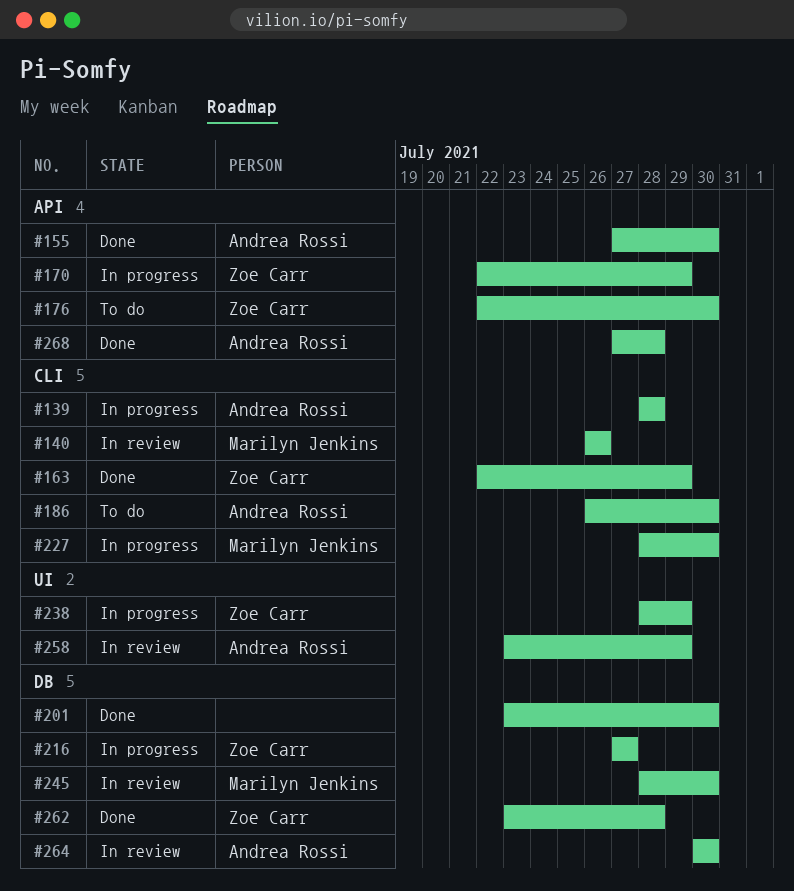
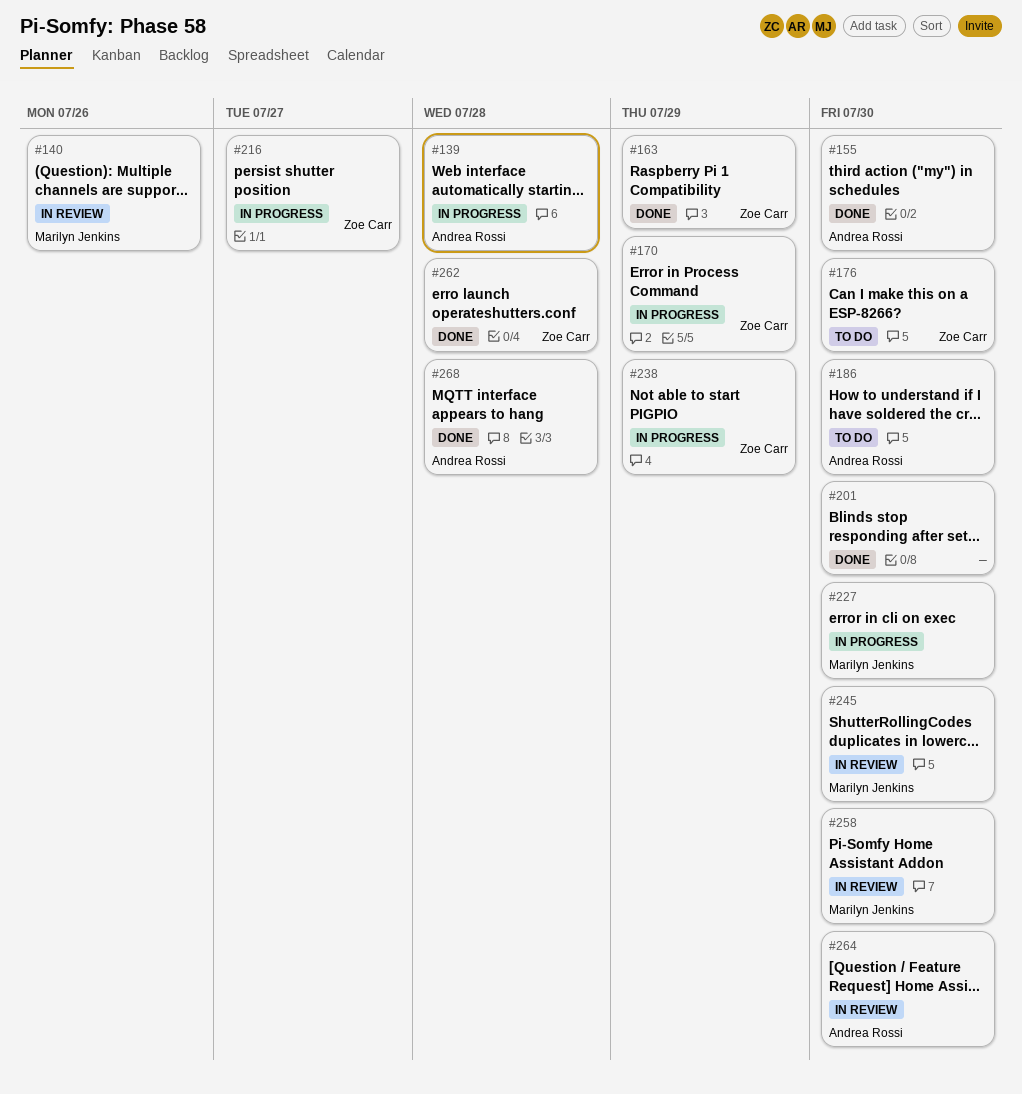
#258, owner: Andrea Rossi -> Marilyn Jenkins
#258, due: Jul 29 -> Jul 30

